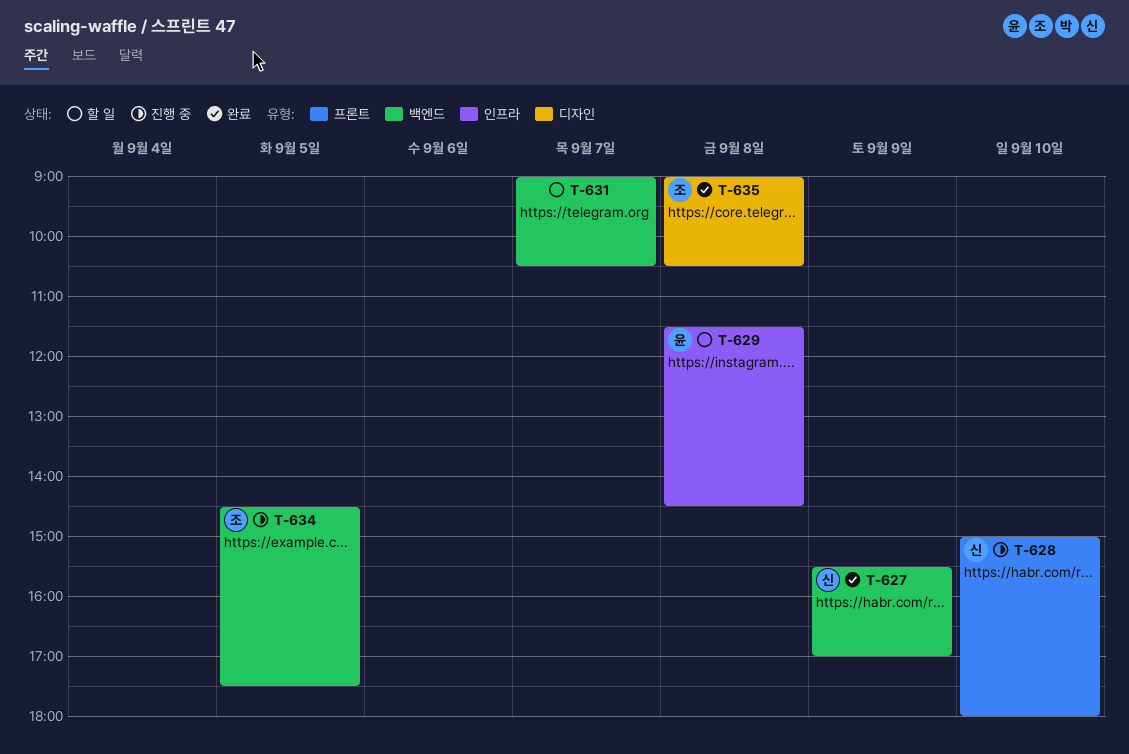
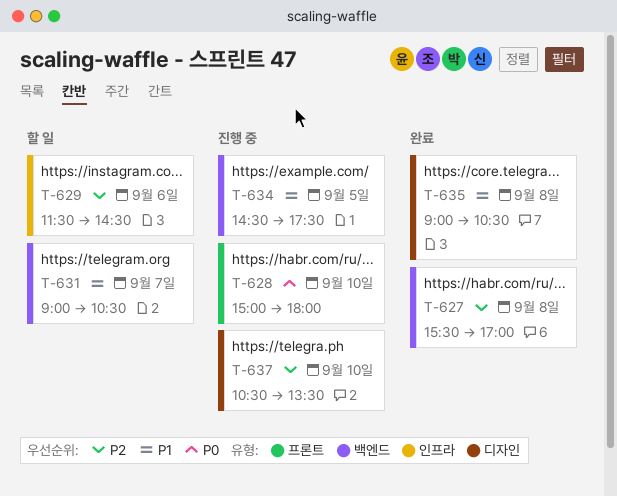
T-627, day: Sep 9 -> Sep 8
T-629, day: Sep 8 -> Sep 6
T-637: none -> present

